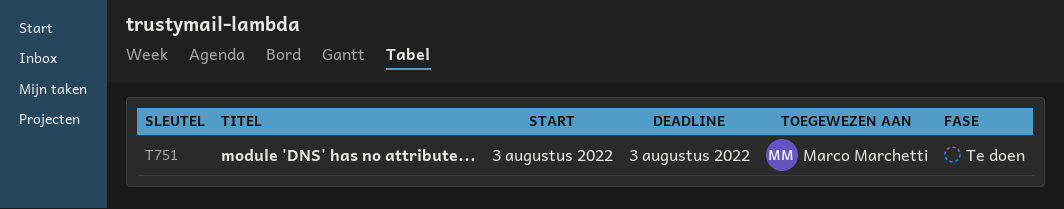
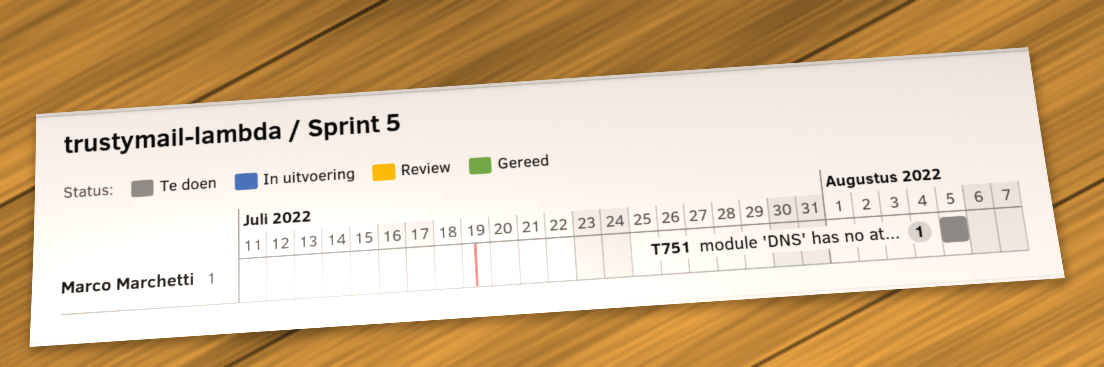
T751, start: Aug 3 -> Aug 5
T751, due: Aug 3 -> Aug 5

